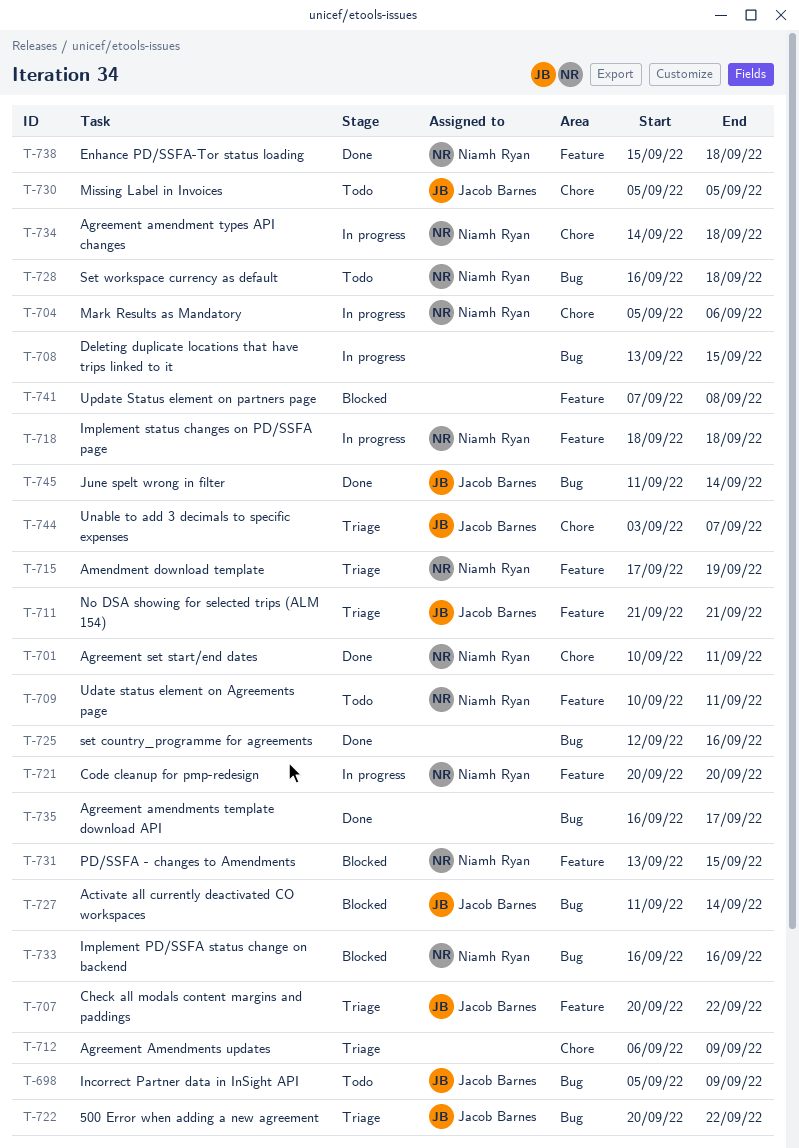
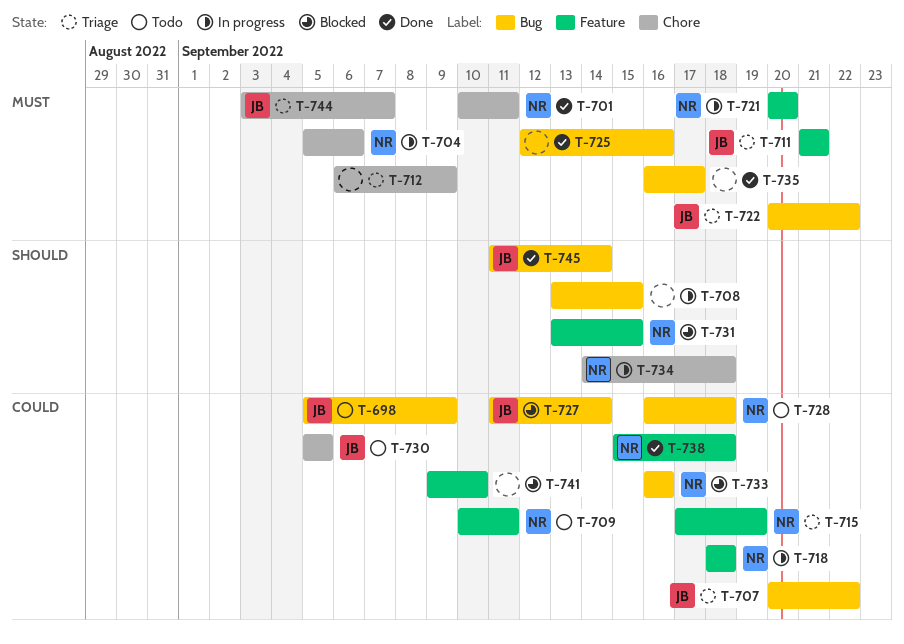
T-707, label: Feature -> Bug
T-741, start: Sep 7 -> Sep 9
T-741, due: Sep 8 -> Sep 10

